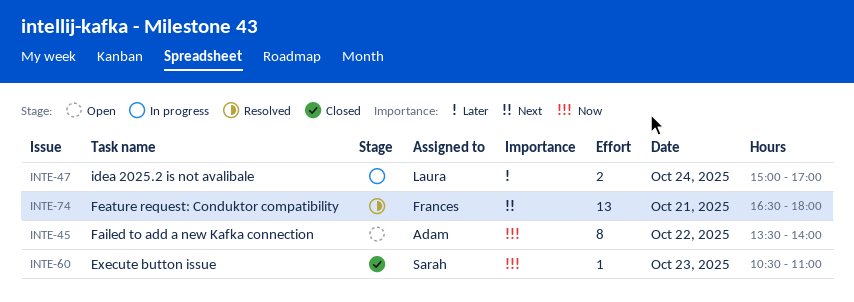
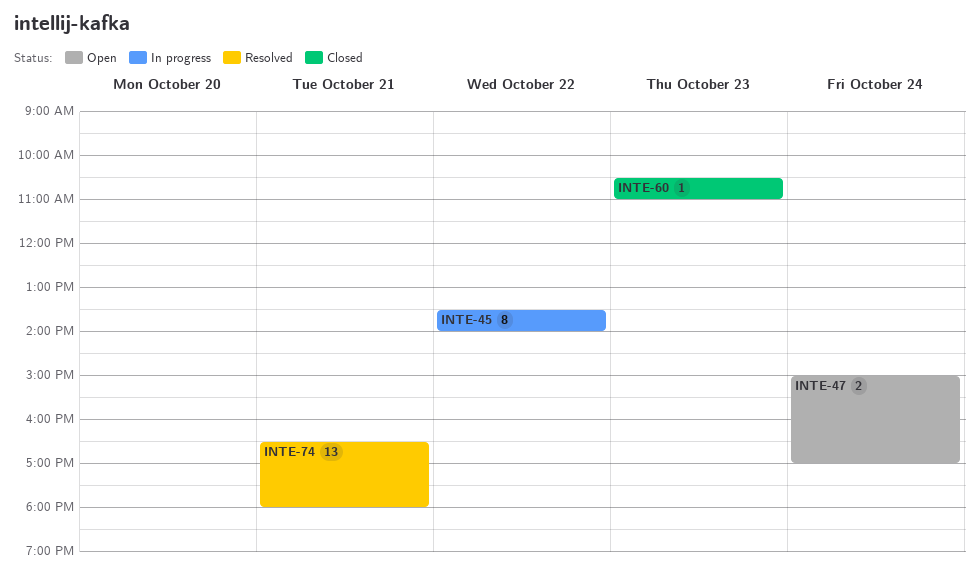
INTE-45, status: Open -> In progress
INTE-47, status: In progress -> Open

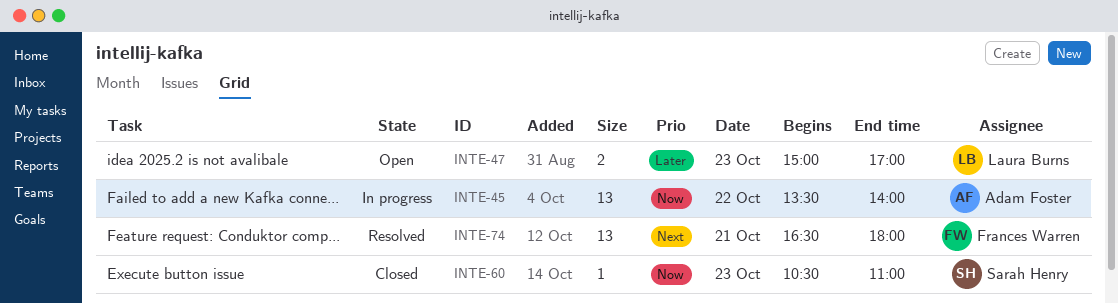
INTE-45, estimate: 8 -> 13
INTE-47, day: Oct 24 -> Oct 23

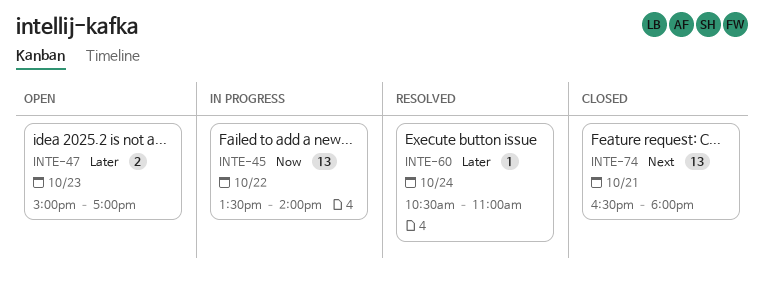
INTE-60, status: Closed -> Resolved
INTE-60, priority: Now -> Later
INTE-60, day: Oct 23 -> Oct 24
INTE-74, status: Resolved -> Closed

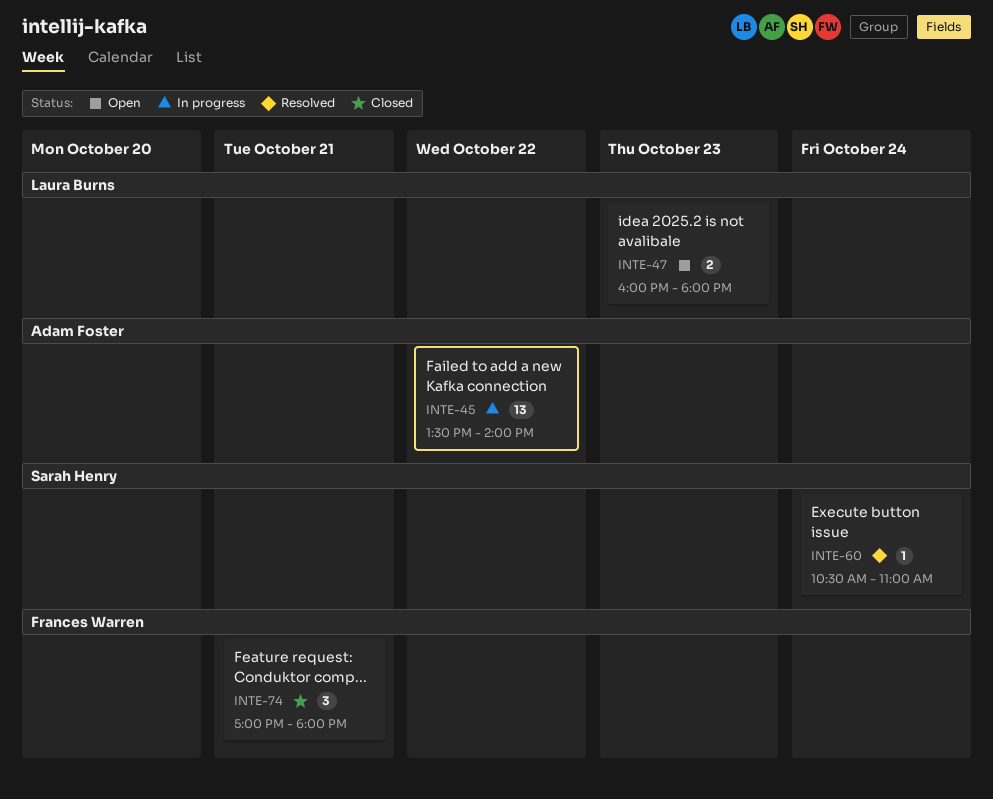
INTE-47, begins: 15:00 -> 16:00
INTE-47, ends: 17:00 -> 18:00
INTE-74, estimate: 13 -> 3
INTE-74, begins: 16:30 -> 17:00

